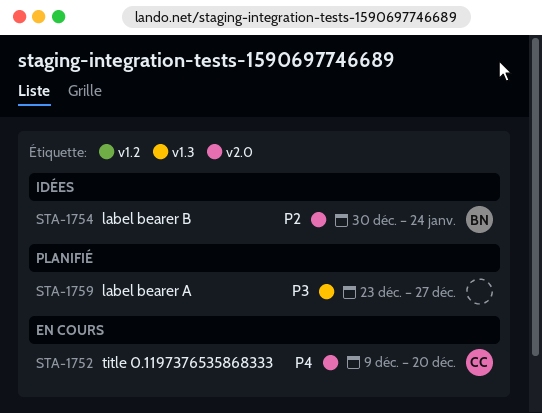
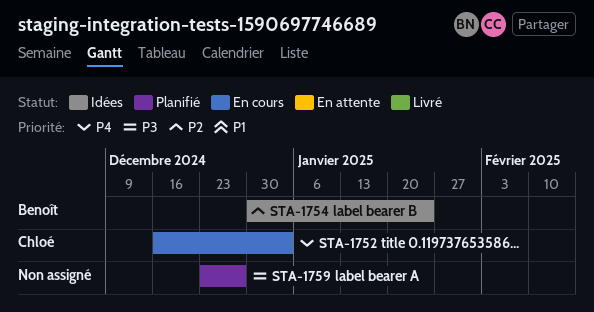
STA-1752, start: Dec 9 -> Dec 16
STA-1752, due: Dec 20 -> Jan 3

